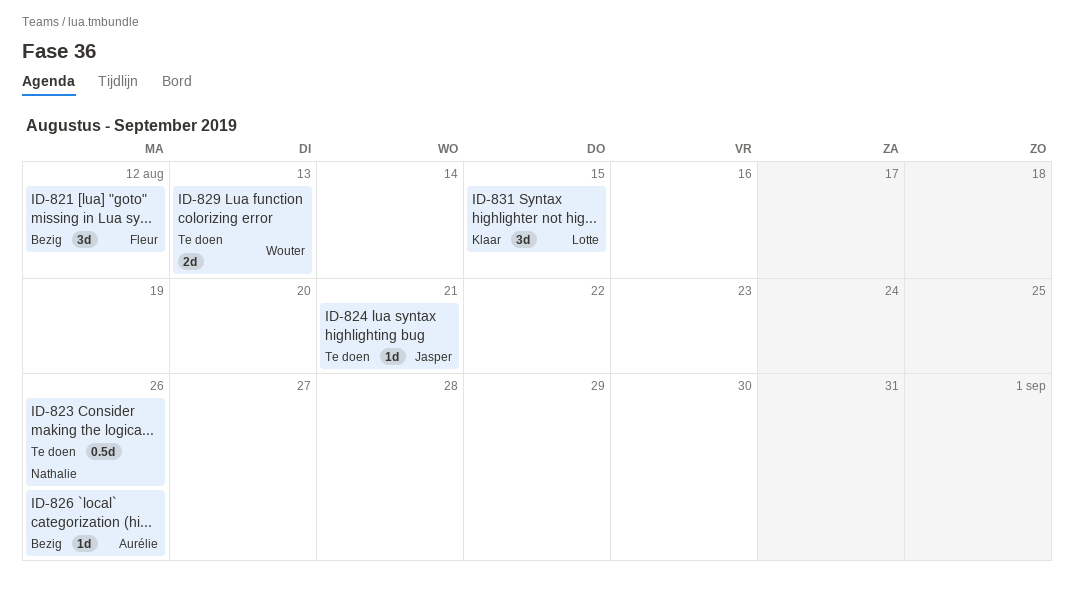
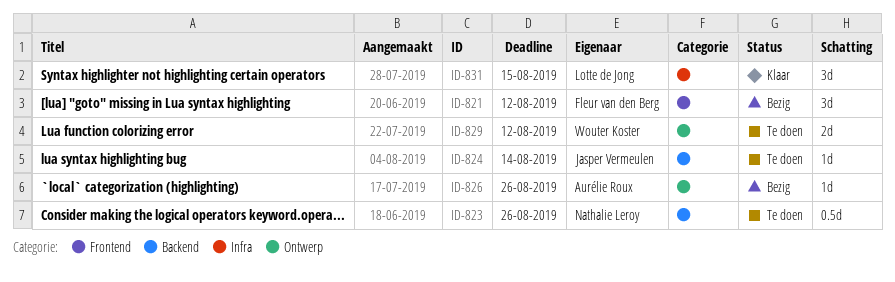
ID-824, due: Aug 21 -> Aug 14
ID-829, due: Aug 13 -> Aug 12

